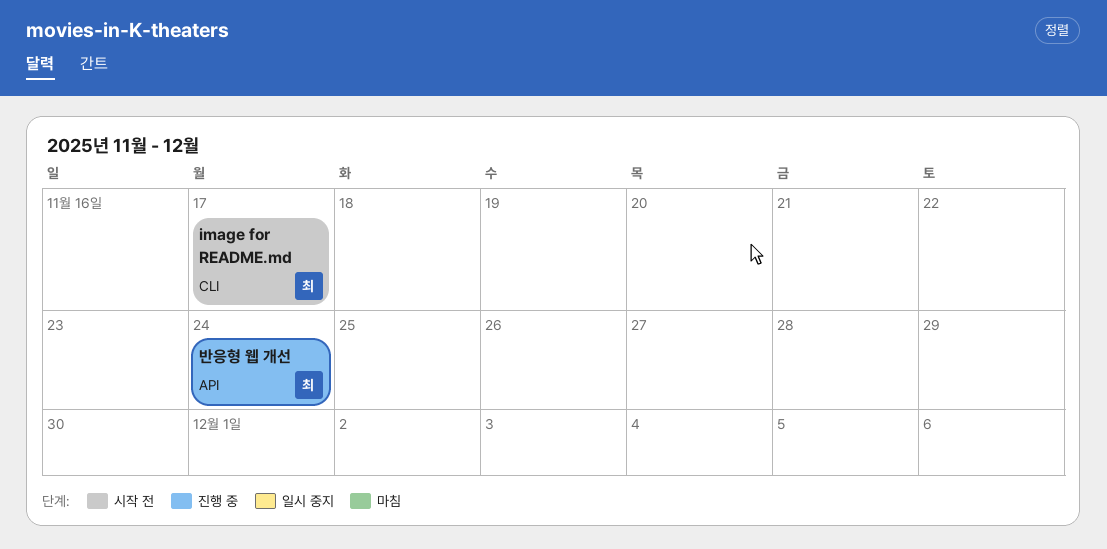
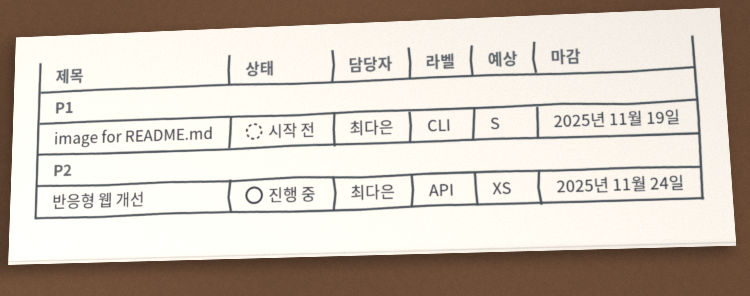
image for README.md, due: Nov 17 -> Nov 19

